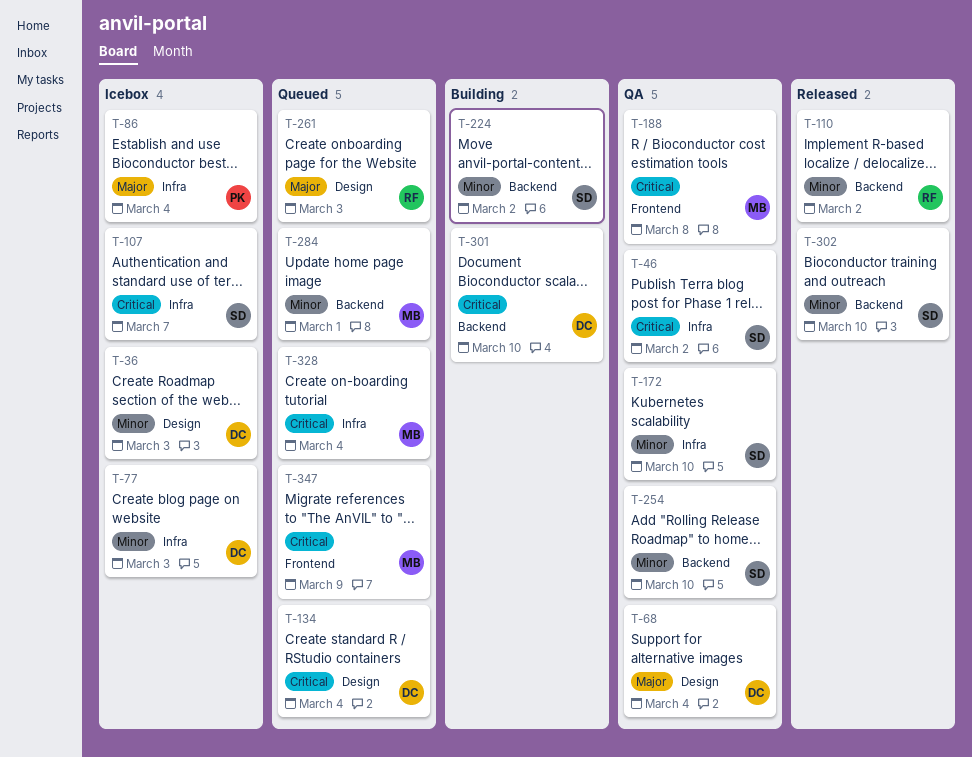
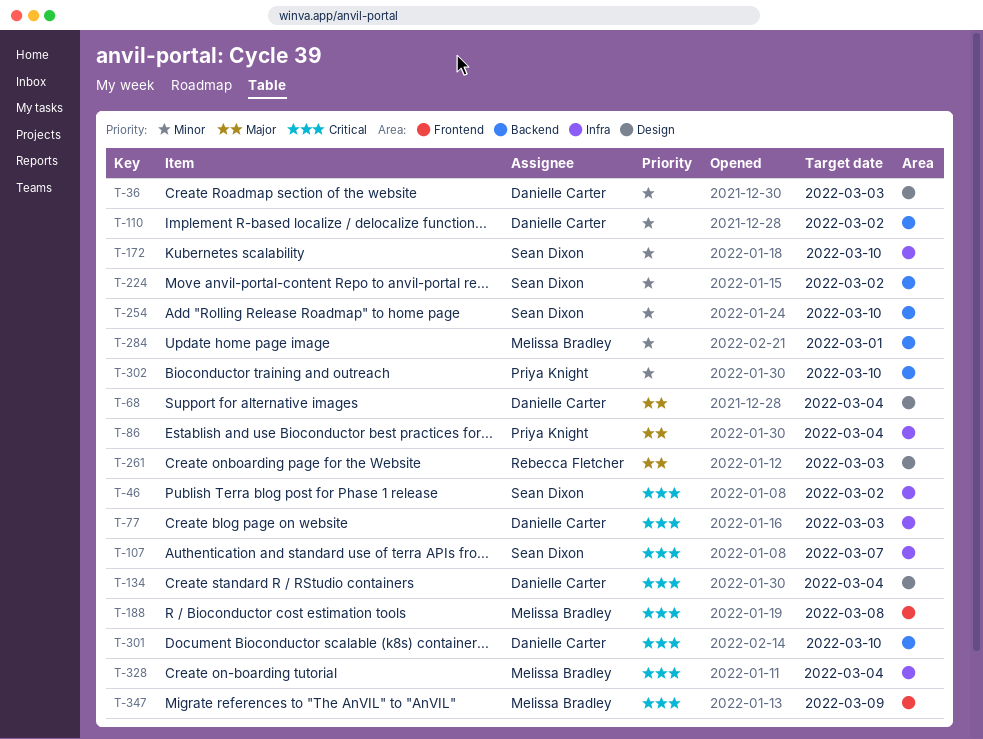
T-77, priority: Minor -> Critical
T-110, owner: Rebecca Fletcher -> Danielle Carter
T-302, owner: Sean Dixon -> Priya Knight

